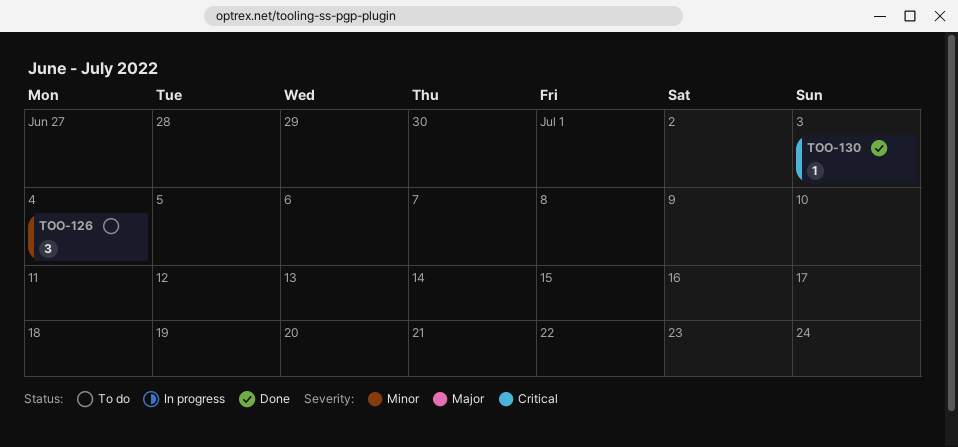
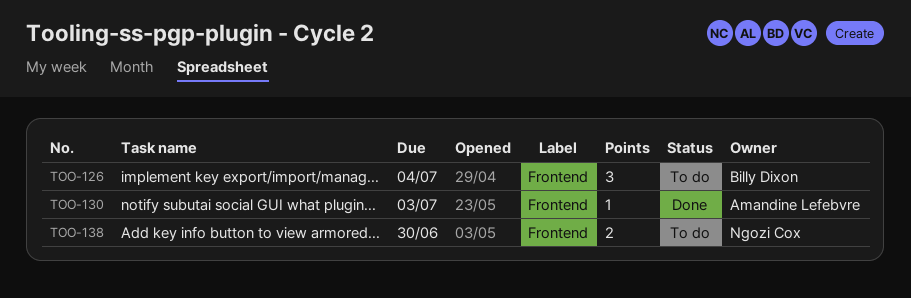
TOO-138: none -> present

